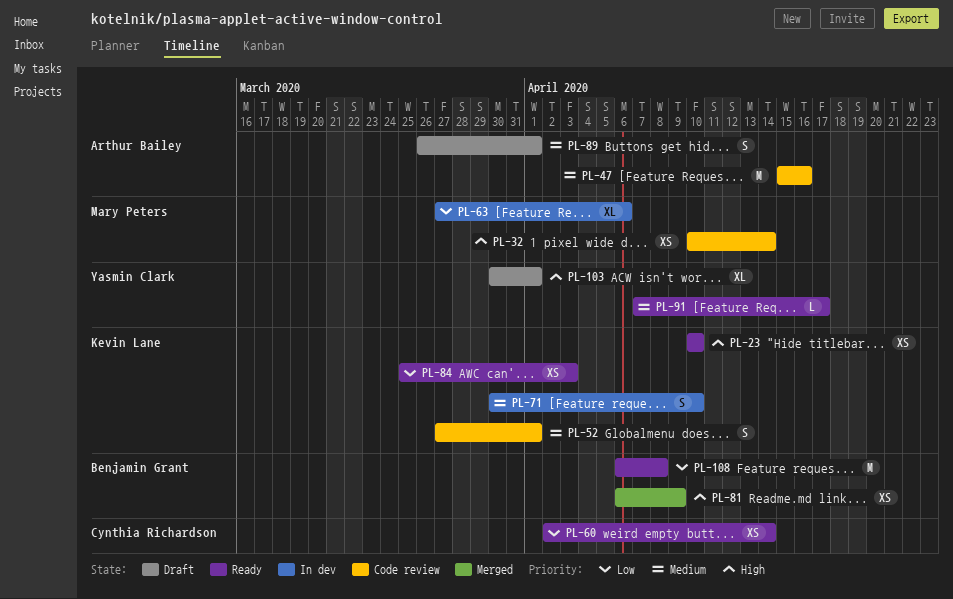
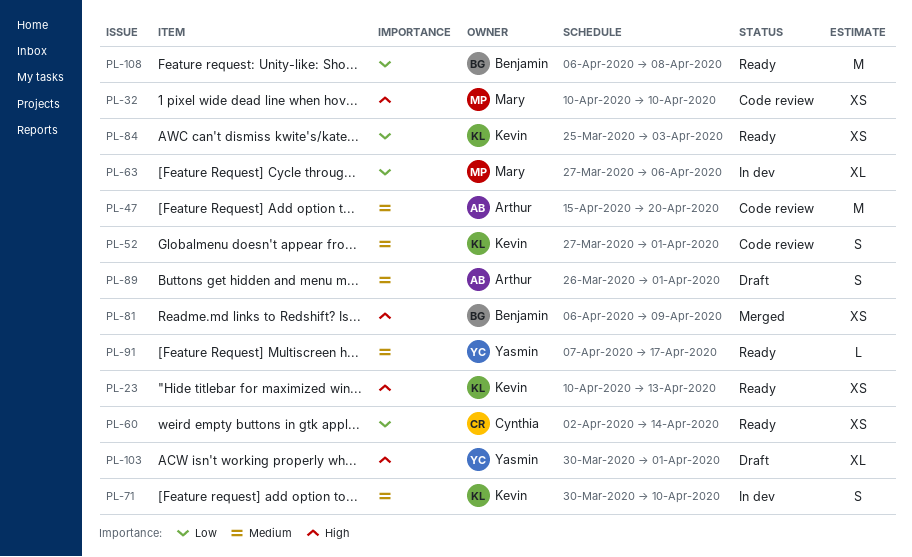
PL-23, due: Apr 10 -> Apr 13
PL-32, due: Apr 14 -> Apr 10
PL-47, due: Apr 16 -> Apr 20

